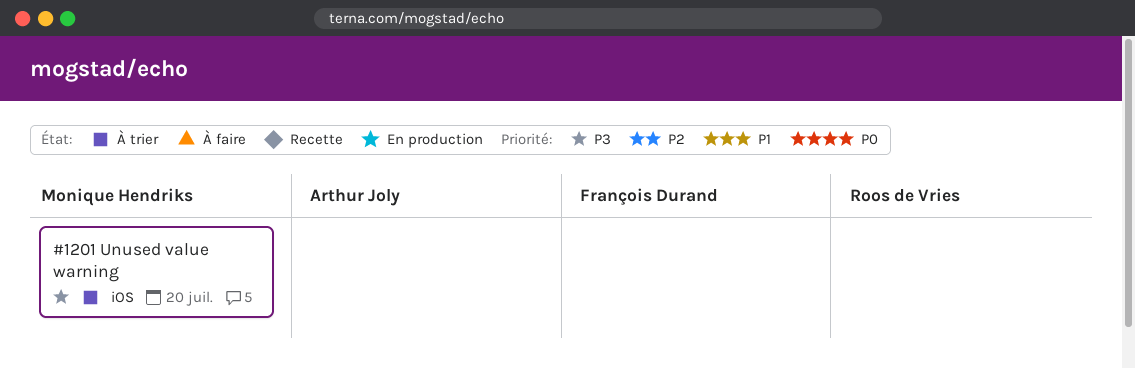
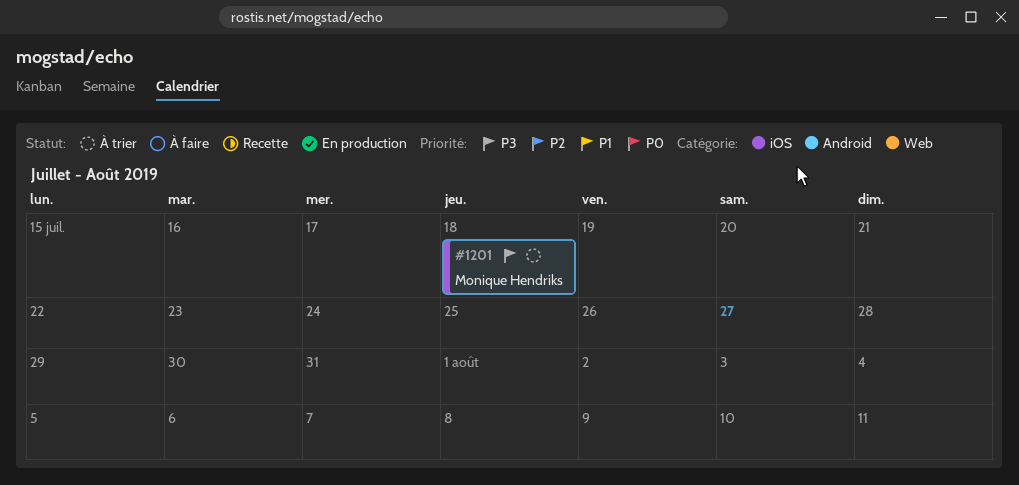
#1201, due: Jul 20 -> Jul 18

